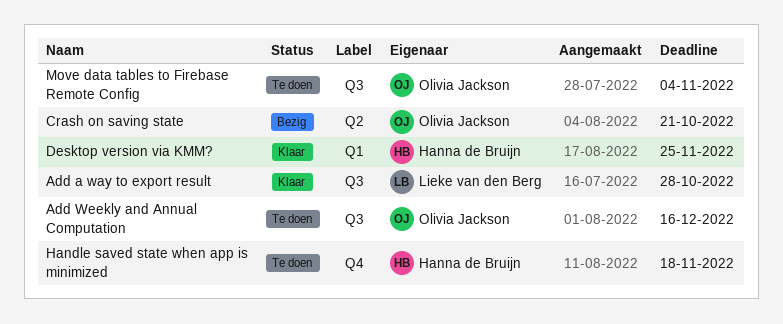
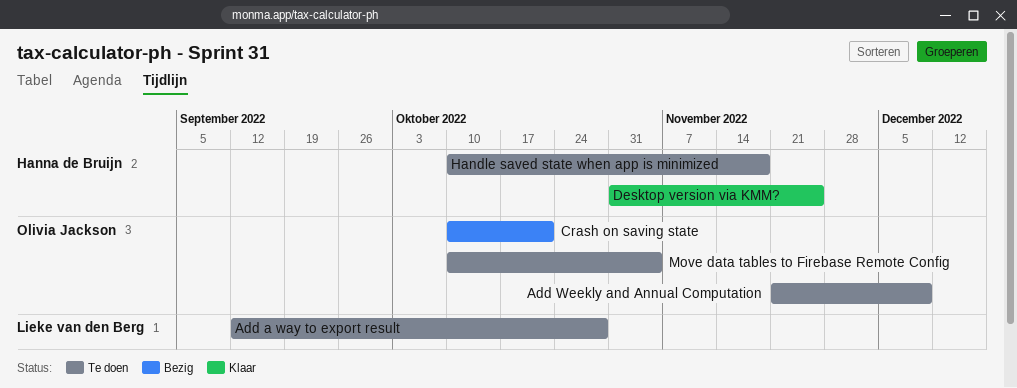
Add a way to export result, status: Klaar -> Te doen
Add Weekly and Annual Computation, due: Dec 16 -> Dec 9

